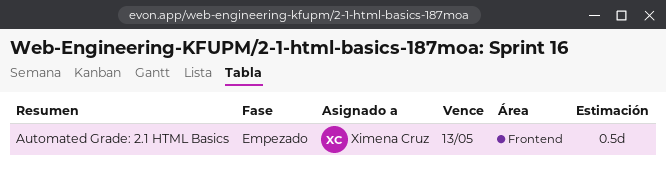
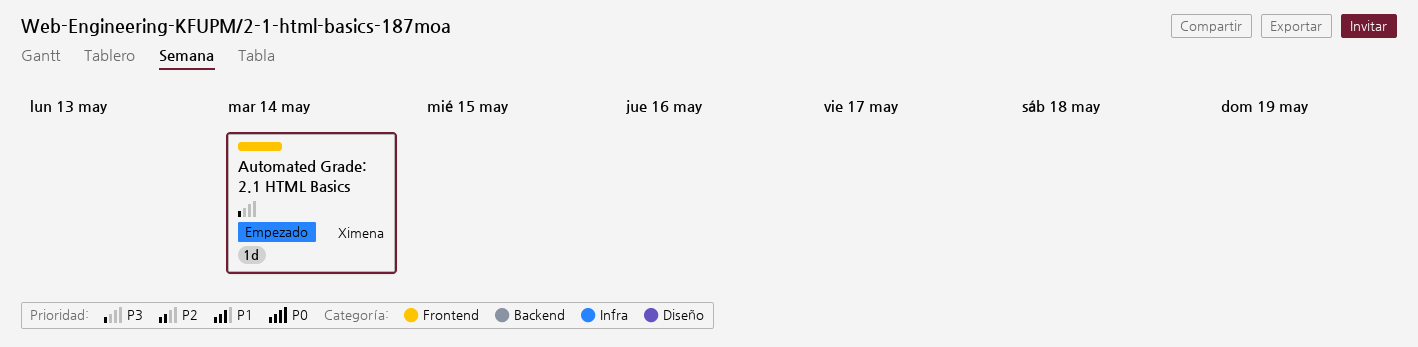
Automated Grade: 2.1 HTML Basics, estimate: 0.5d -> 1d
Automated Grade: 2.1 HTML Basics, due: May 13 -> May 14

